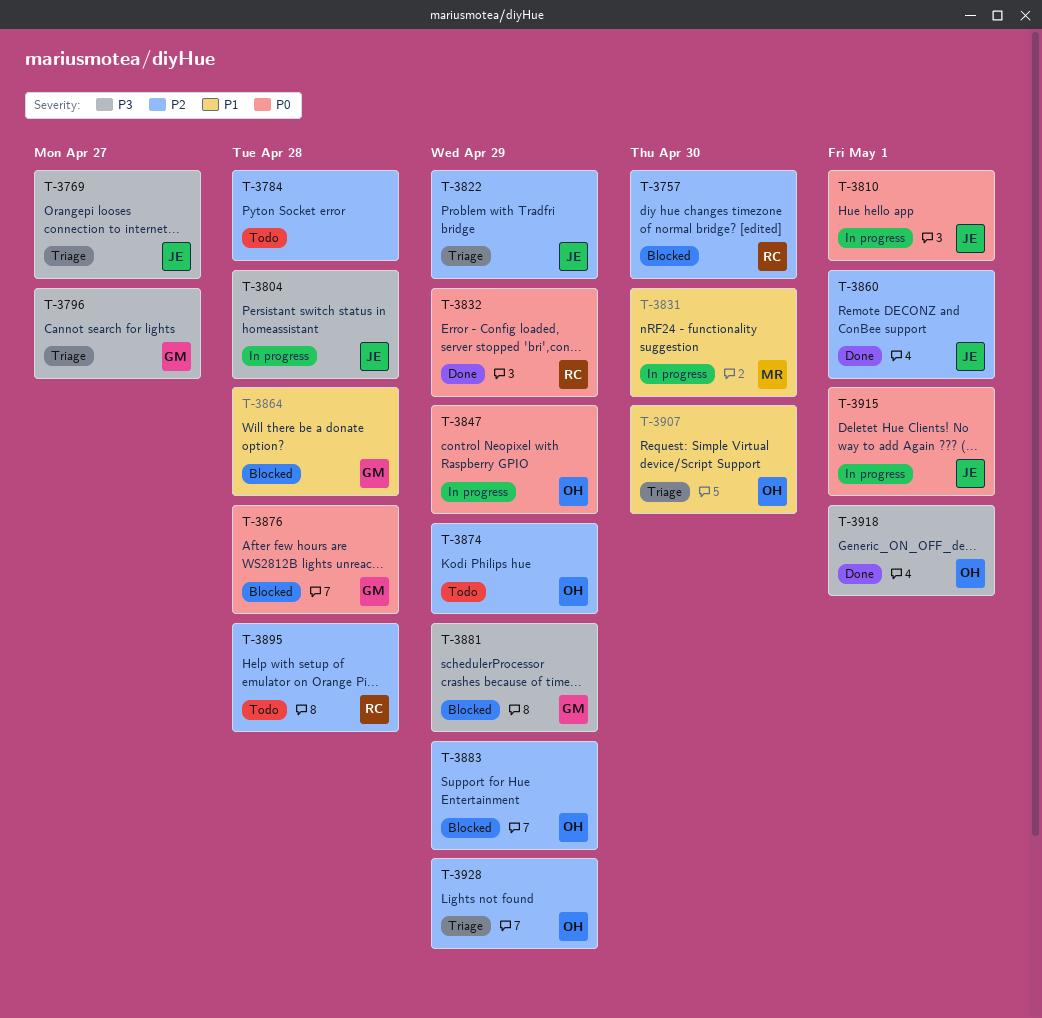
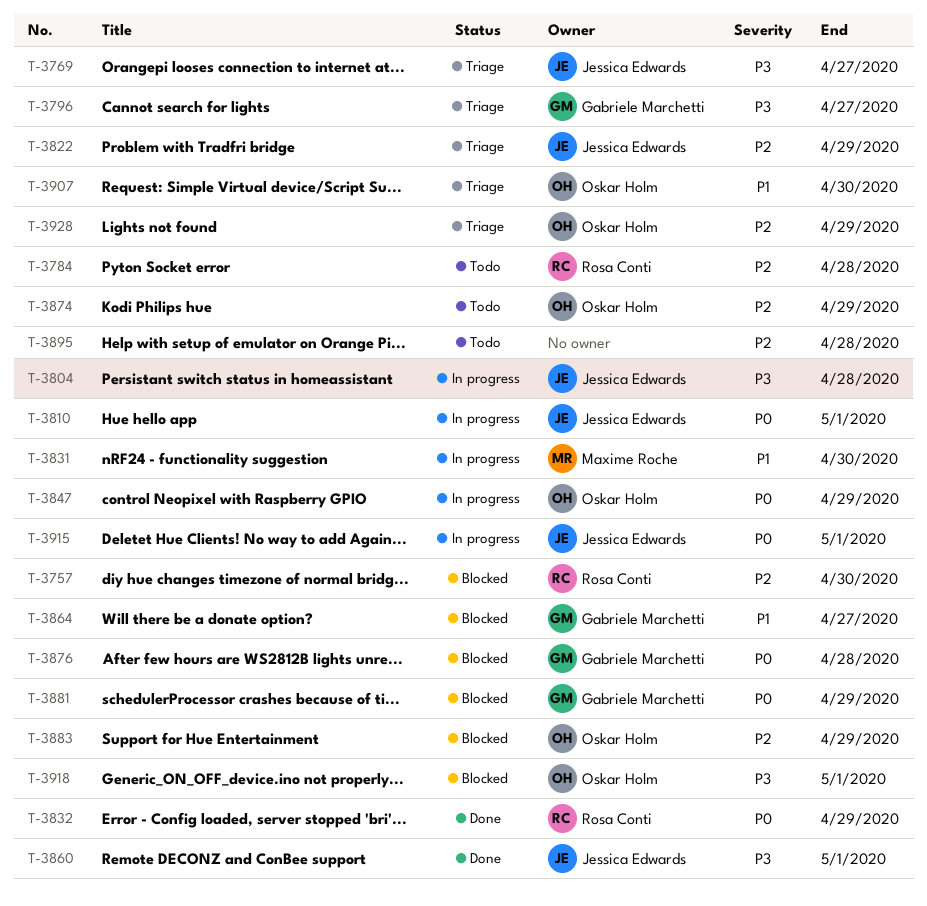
T-3784, owner: none -> Rosa Conti
T-3860, priority: P2 -> P3
T-3864, due: Apr 28 -> Apr 27
T-3881, priority: P3 -> P0
T-3895, owner: Rosa Conti -> none
T-3918, status: Done -> Blocked

